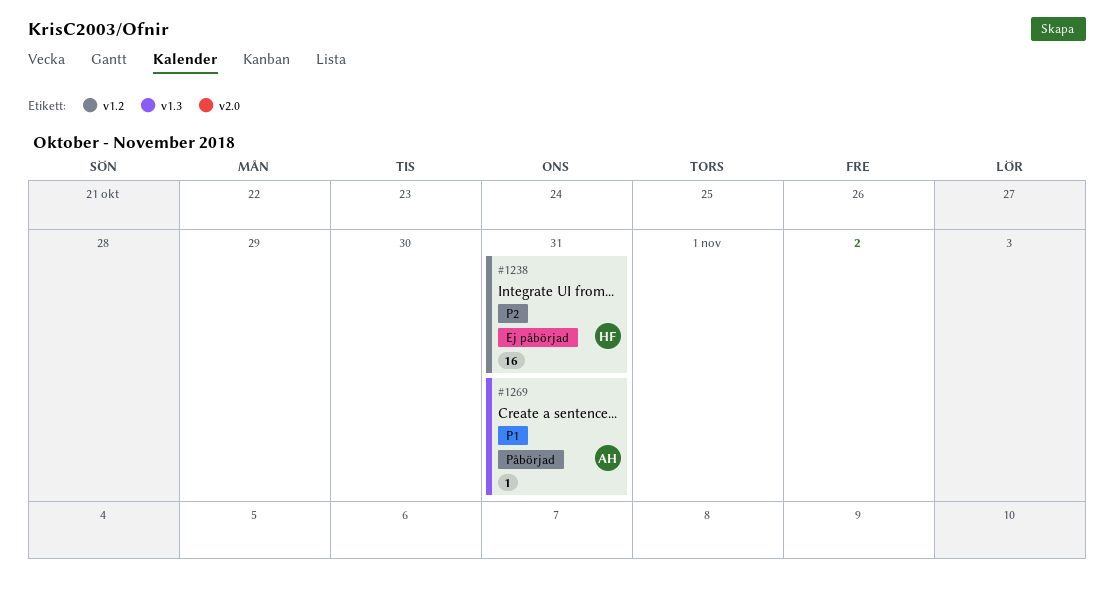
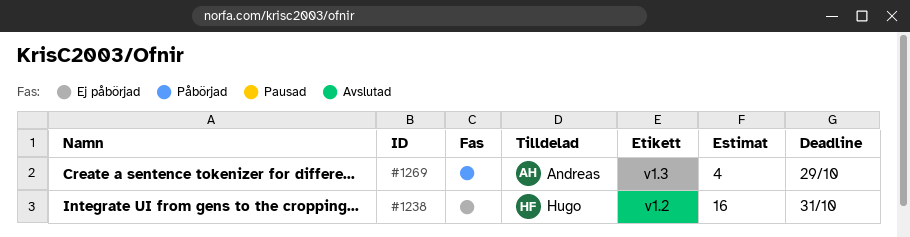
#1269, estimate: 1 -> 4
#1269, due: Oct 31 -> Oct 29

